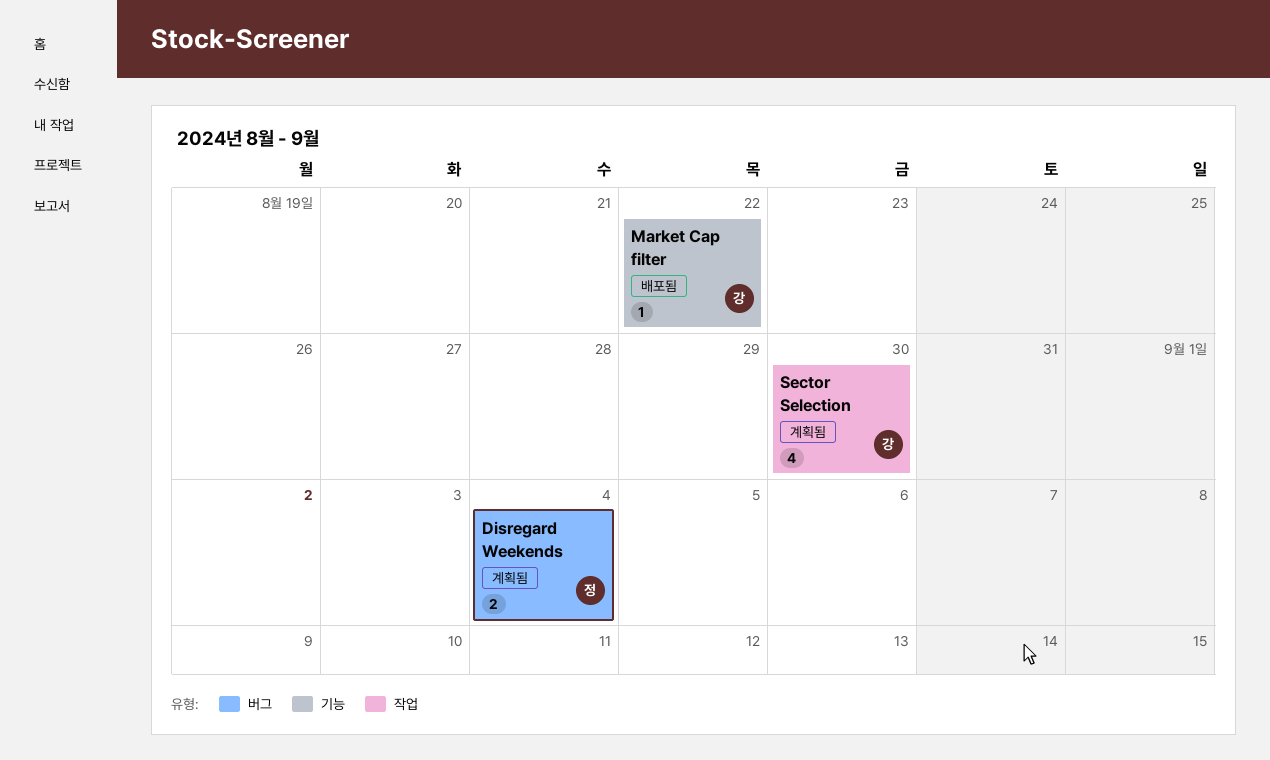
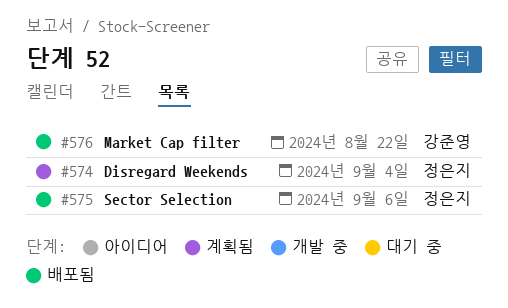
Sector Selection, status: 계획됨 -> 배포됨
Sector Selection, owner: 강준영 -> 정은지
Sector Selection, due: Aug 30 -> Sep 6

